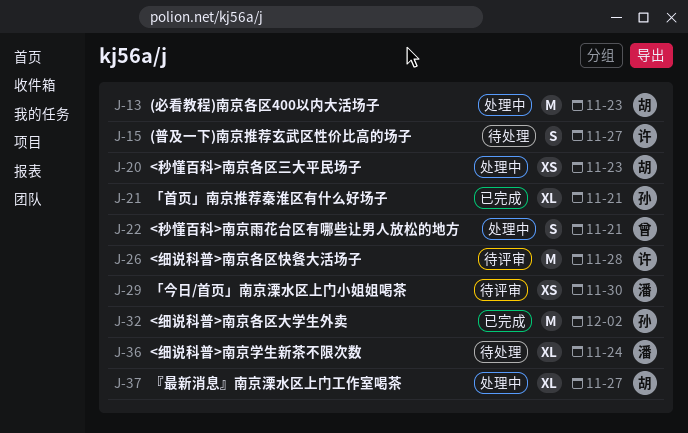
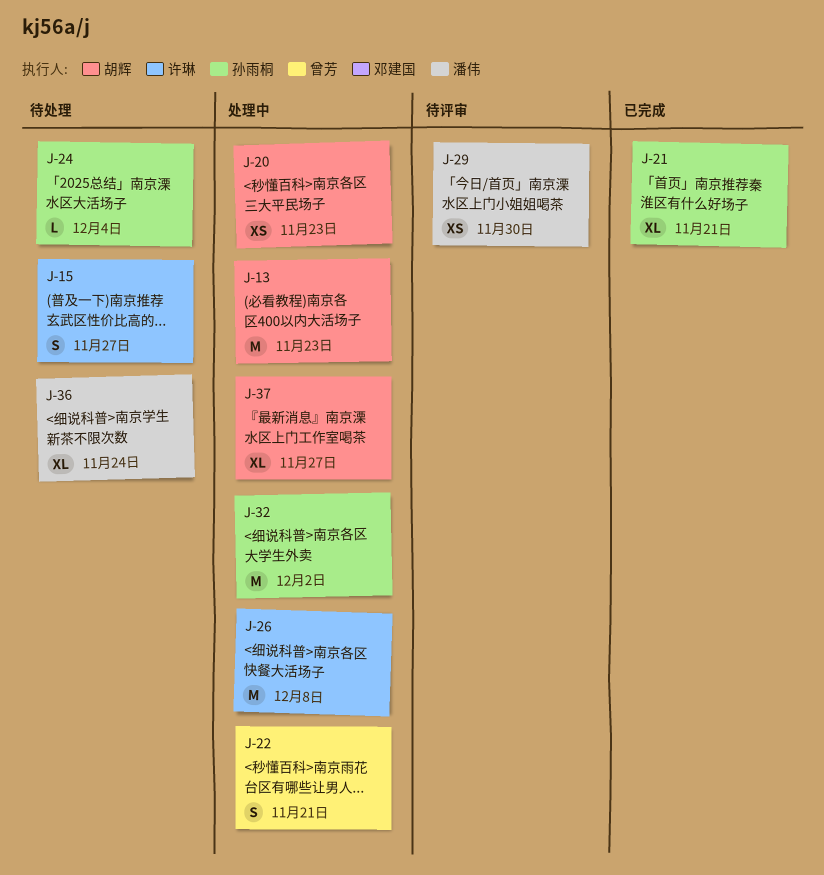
J-24: none -> present
J-26, status: 待评审 -> 处理中
J-26, due: Nov 28 -> Dec 8
J-32, status: 已完成 -> 处理中

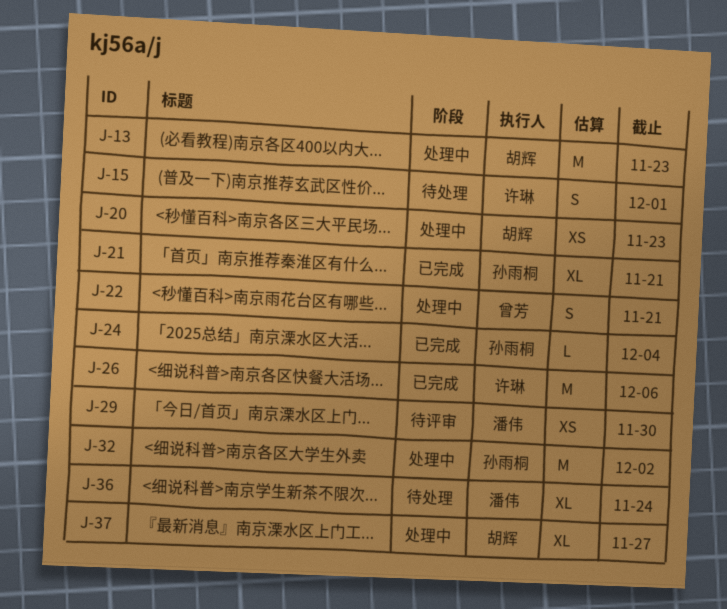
J-15, due: Nov 27 -> Dec 1
J-24, status: 待处理 -> 已完成
J-26, status: 处理中 -> 已完成
J-26, due: Dec 8 -> Dec 6

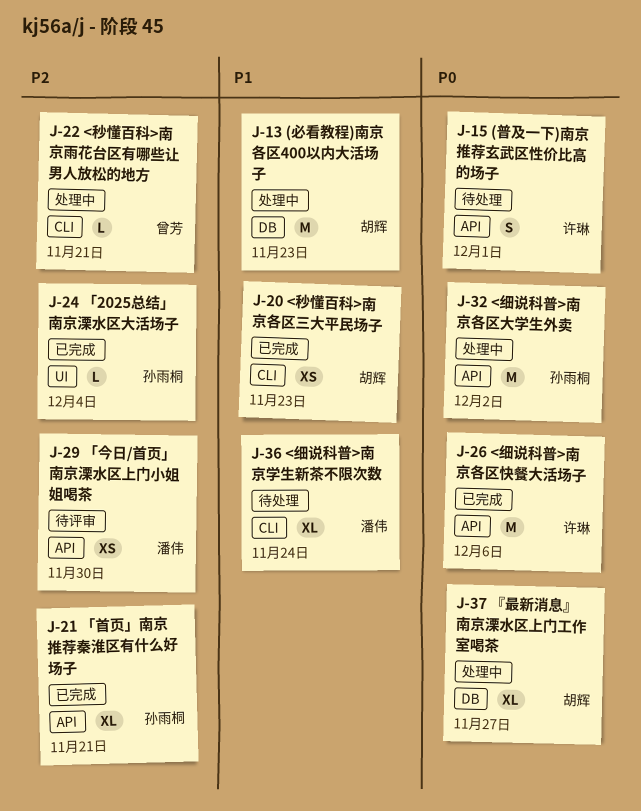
J-20, status: 处理中 -> 已完成
J-22, estimate: S -> L

